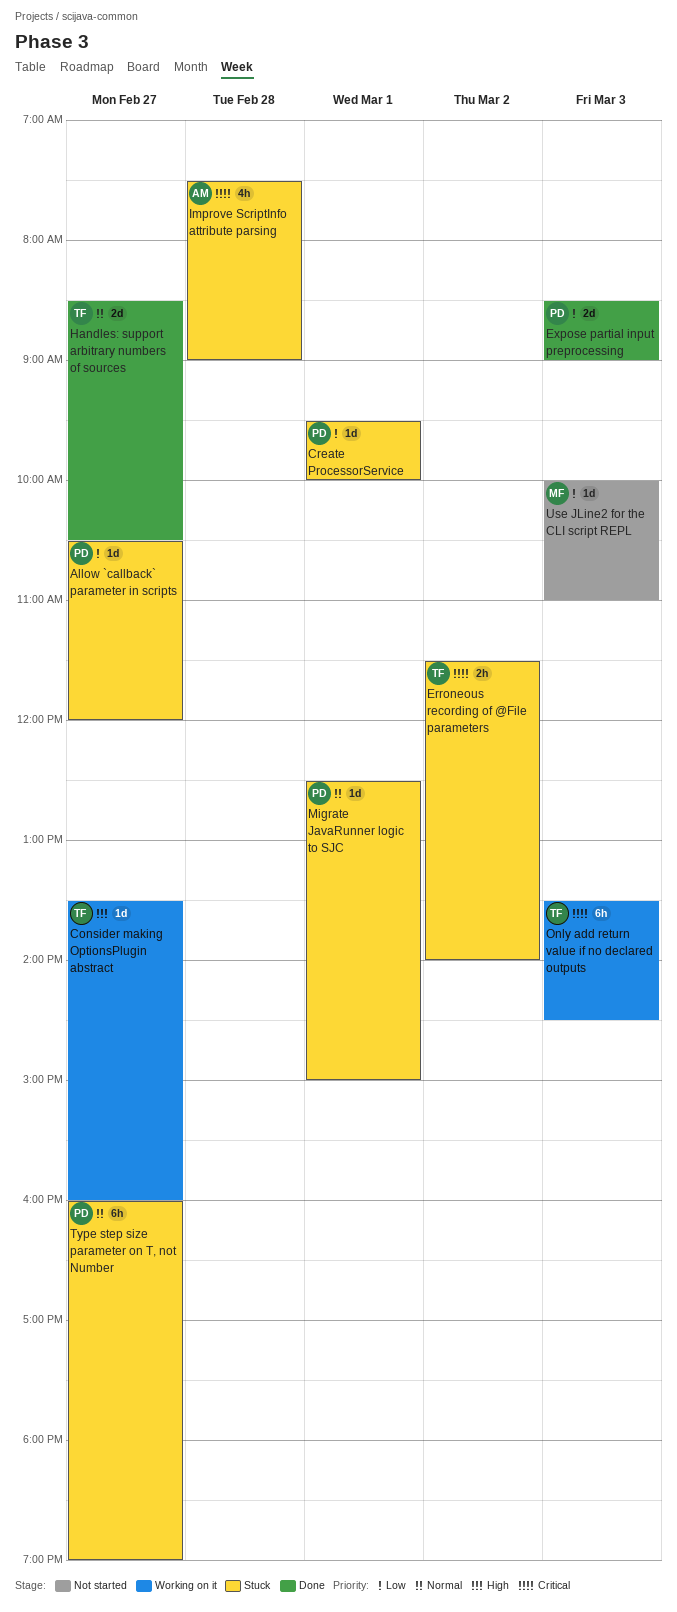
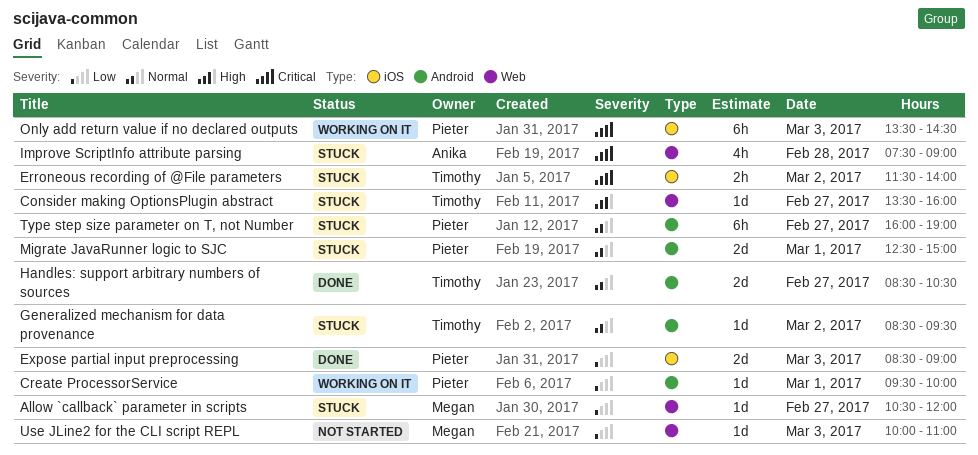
Allow `callback` parameter in scripts, owner: Pieter -> Megan
Consider making OptionsPlugin abstract, status: Working on it -> Stuck
Create ProcessorService, status: Stuck -> Working on it
Generalized mechanism for data provenance: none -> present
Migrate JavaRunner logic to SJC, estimate: 1d -> 2d
Only add return value if no declared outputs, owner: Timothy -> Pieter

